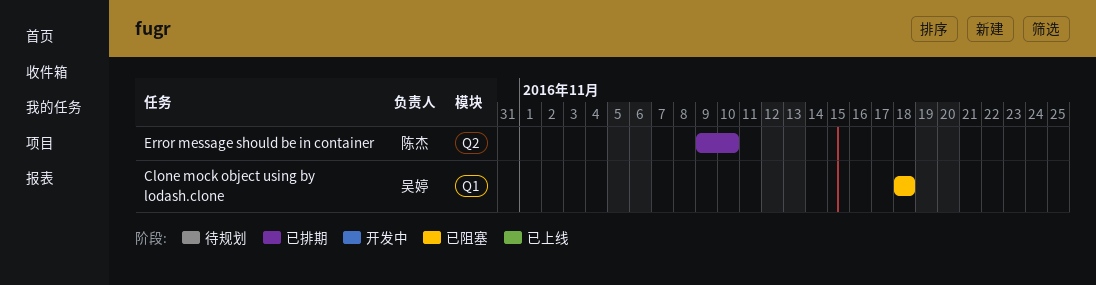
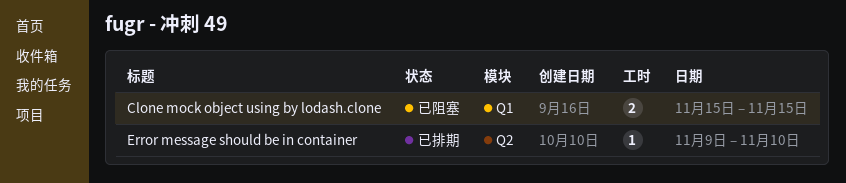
Clone mock object using by lodash.clone, start: Nov 18 -> Nov 15
Clone mock object using by lodash.clone, due: Nov 18 -> Nov 15

